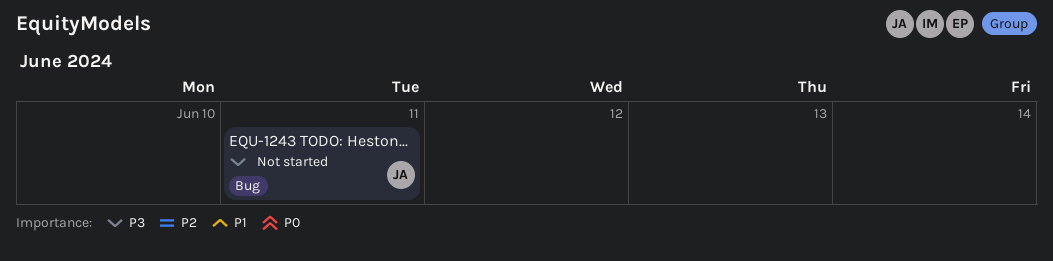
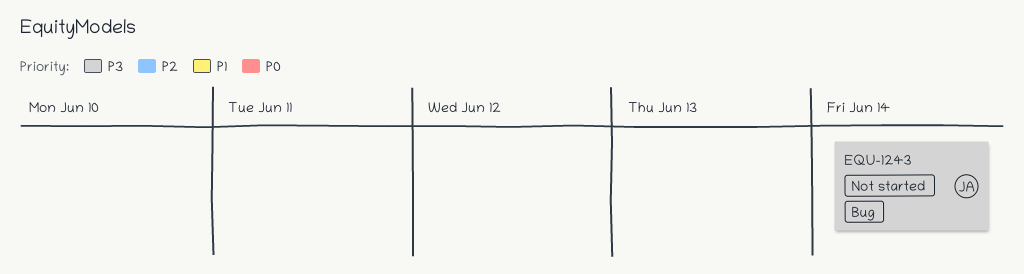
EQU-1243, due: Jun 11 -> Jun 14

